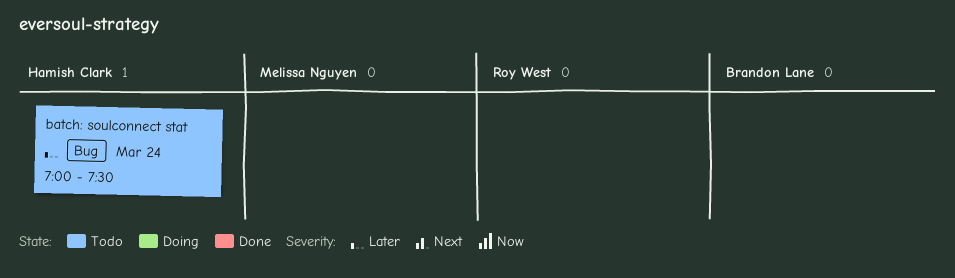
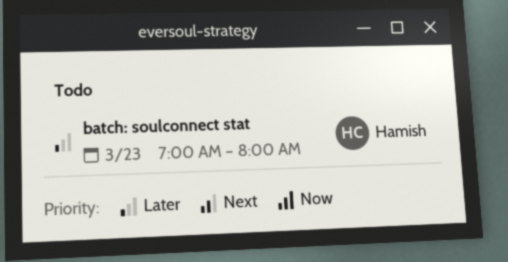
batch: soulconnect stat, day: Mar 24 -> Mar 23
batch: soulconnect stat, ends: 07:30 -> 08:00

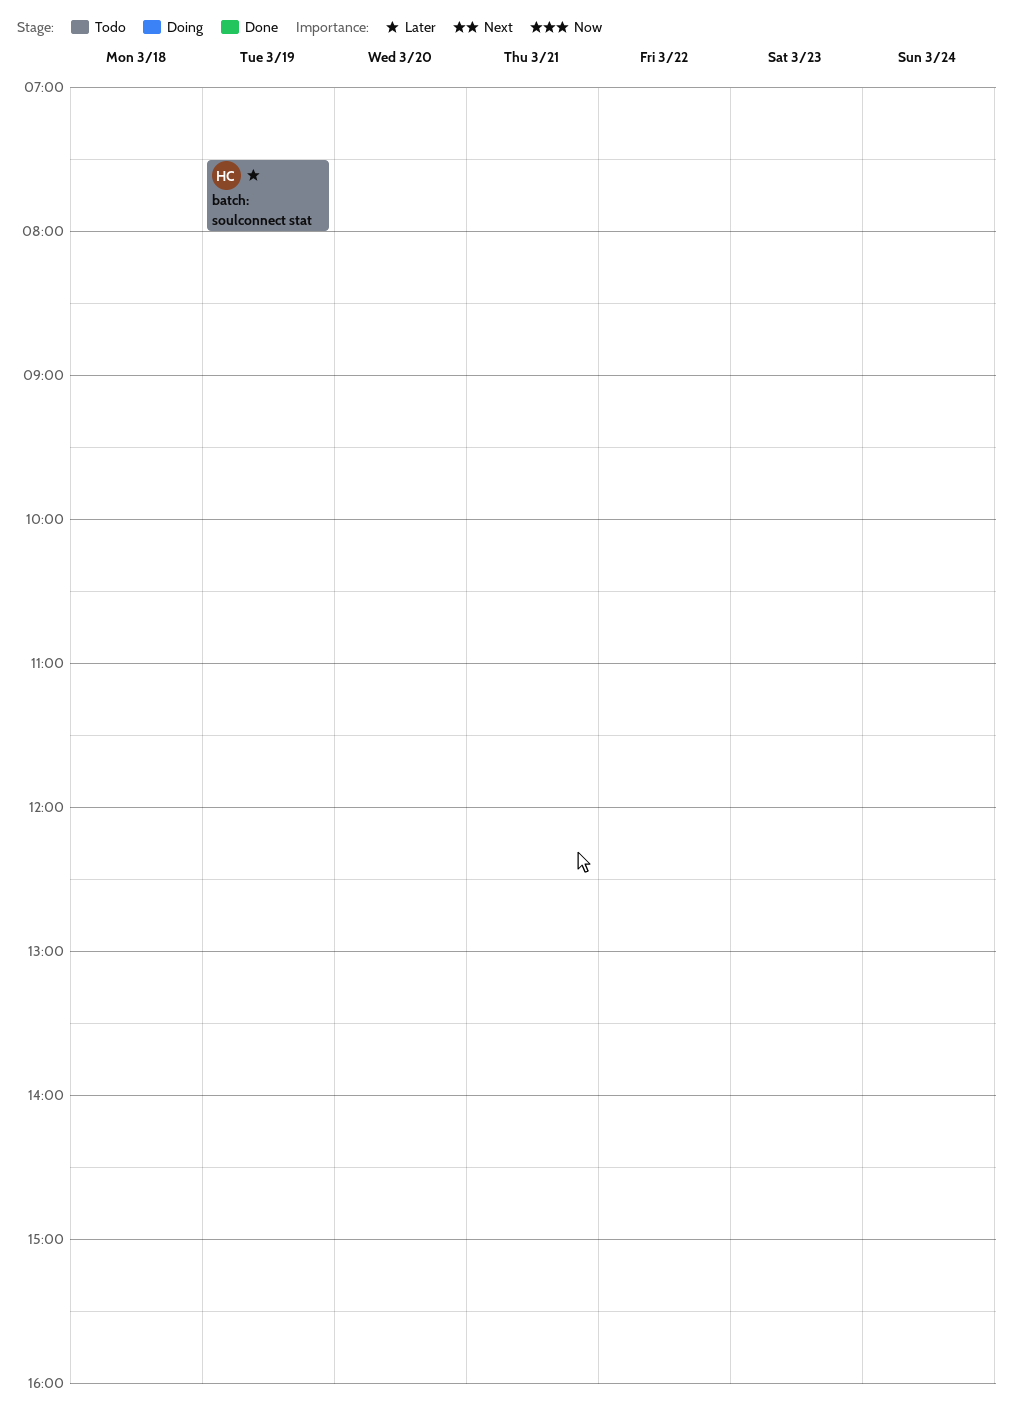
batch: soulconnect stat, day: Mar 23 -> Mar 19
batch: soulconnect stat, begins: 07:00 -> 07:30

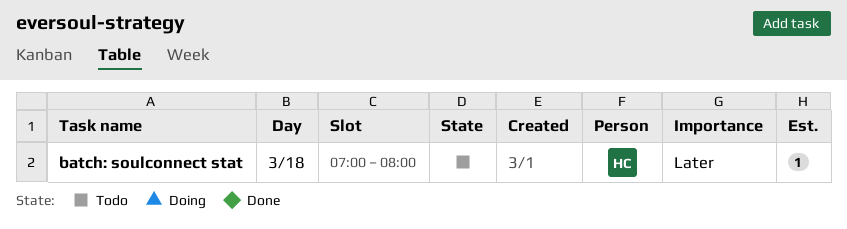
batch: soulconnect stat, day: Mar 19 -> Mar 18
batch: soulconnect stat, begins: 07:30 -> 07:00

